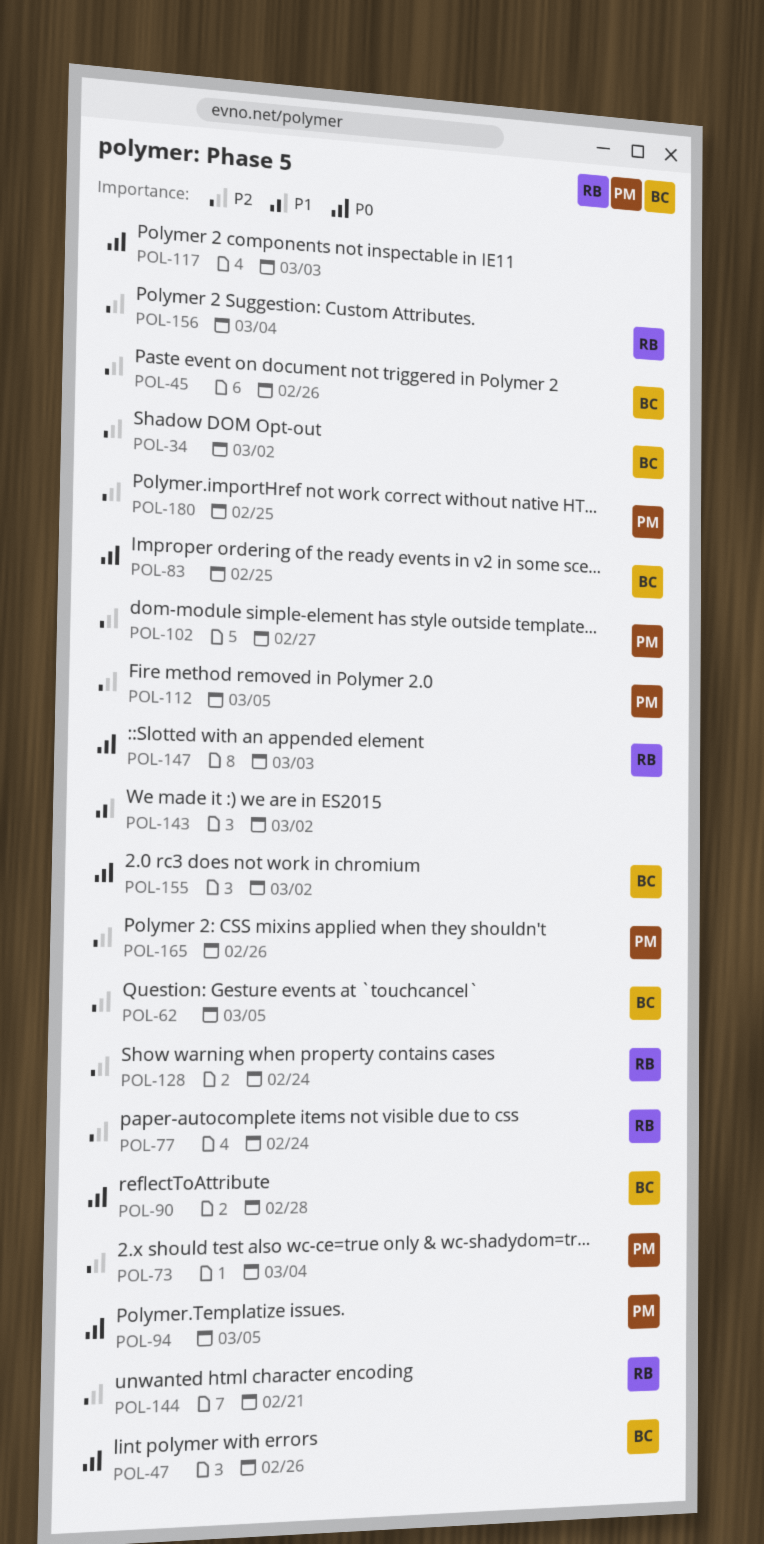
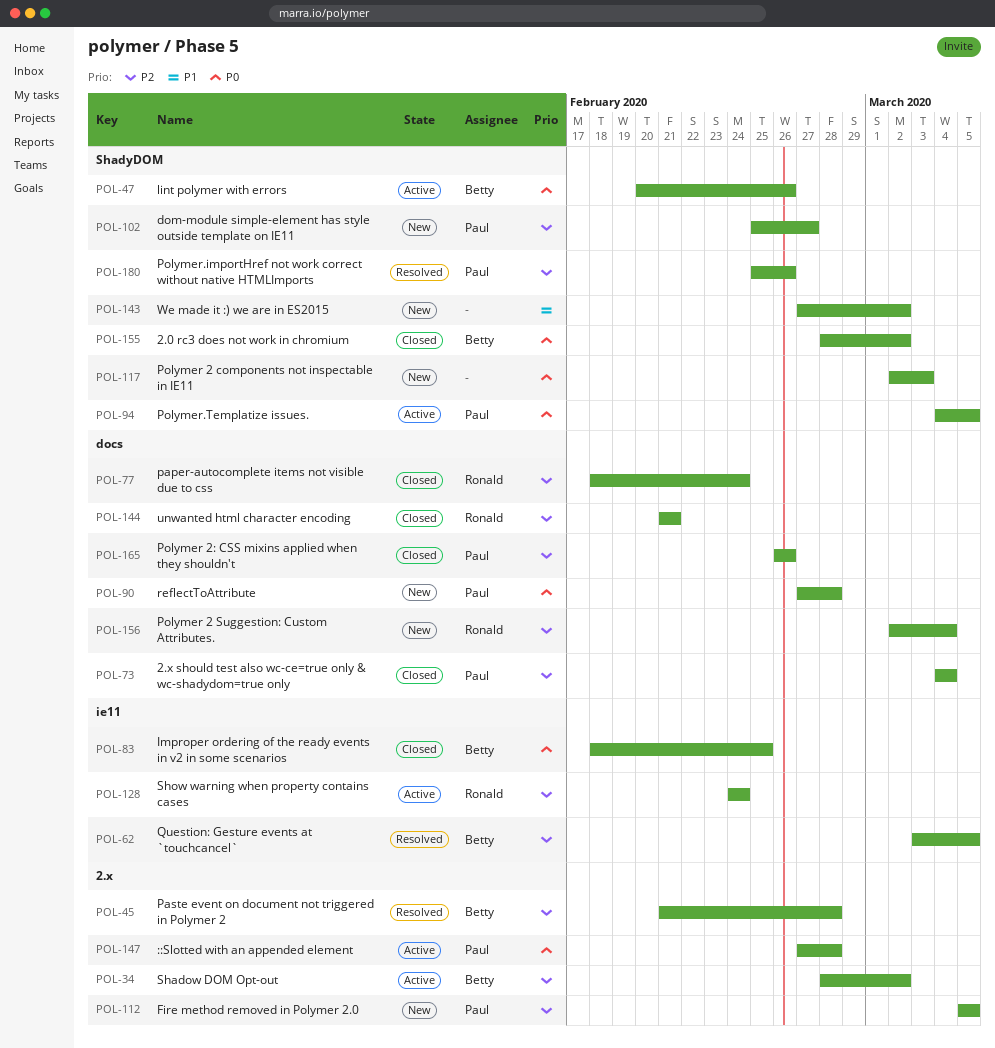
POL-45, due: Feb 26 -> Feb 28
POL-90, owner: Betty -> Paul
POL-147, owner: Ronald -> Paul
POL-147, due: Mar 3 -> Feb 28
POL-180, due: Feb 25 -> Feb 26

